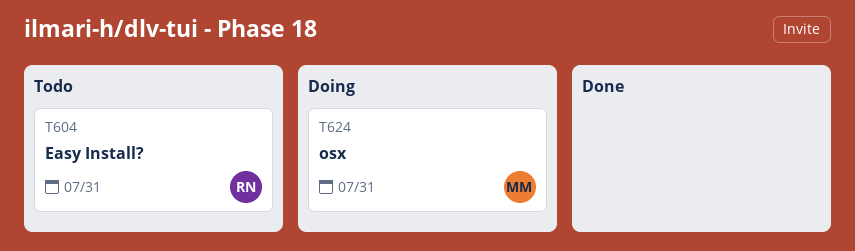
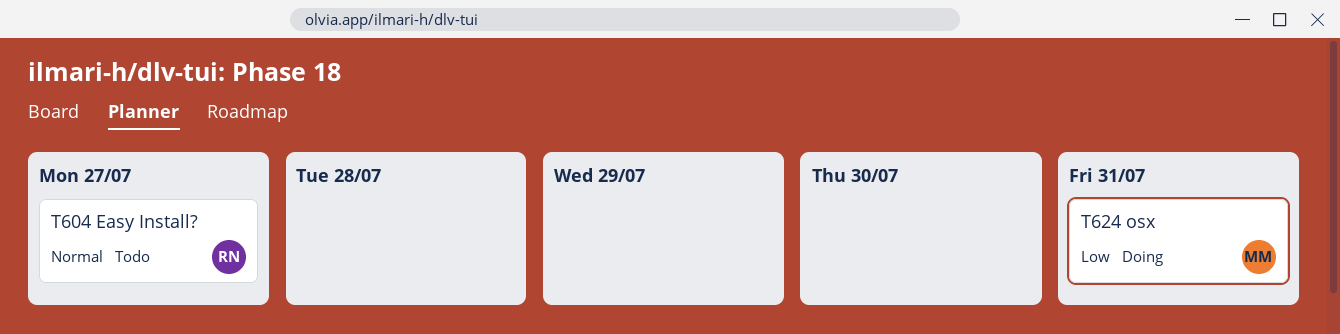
T604, due: Jul 31 -> Jul 27

